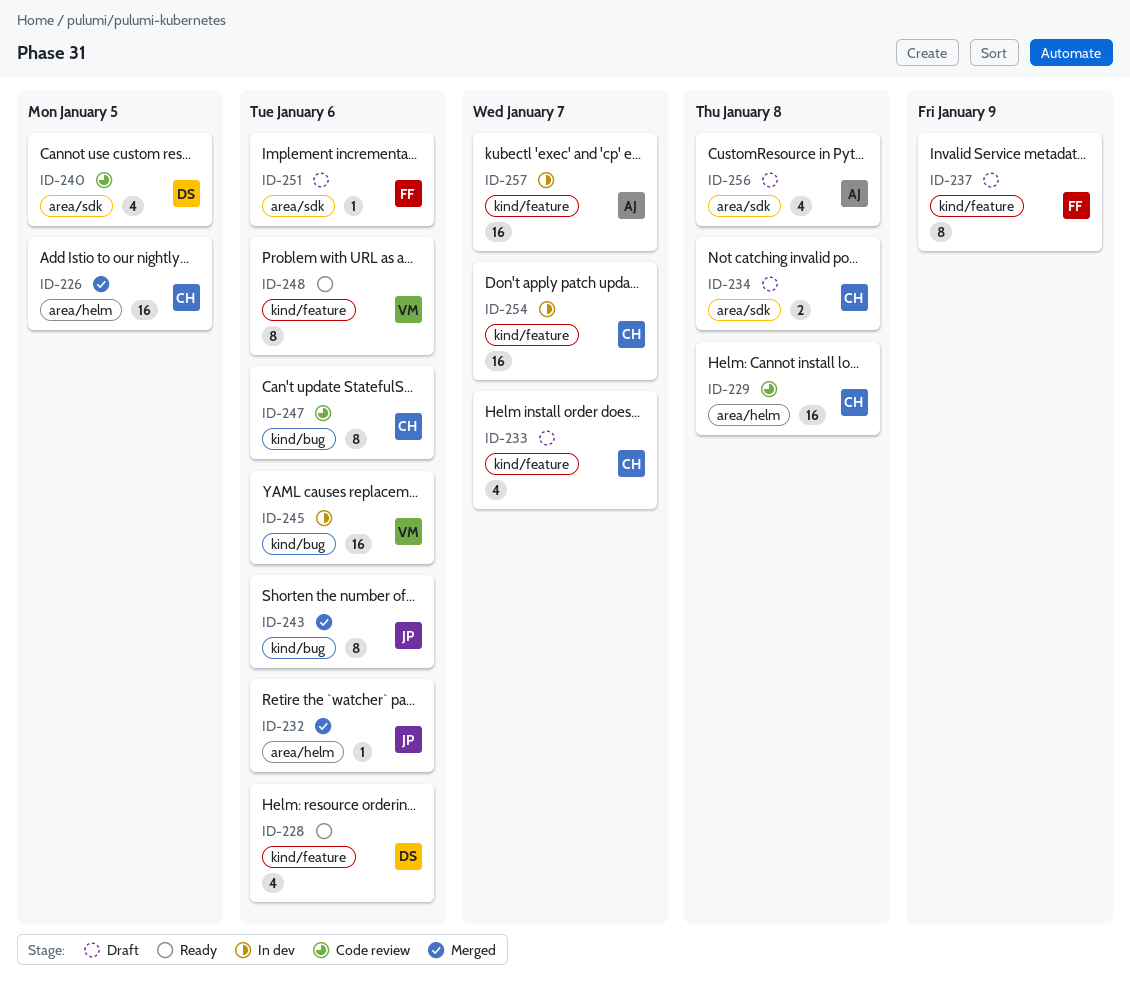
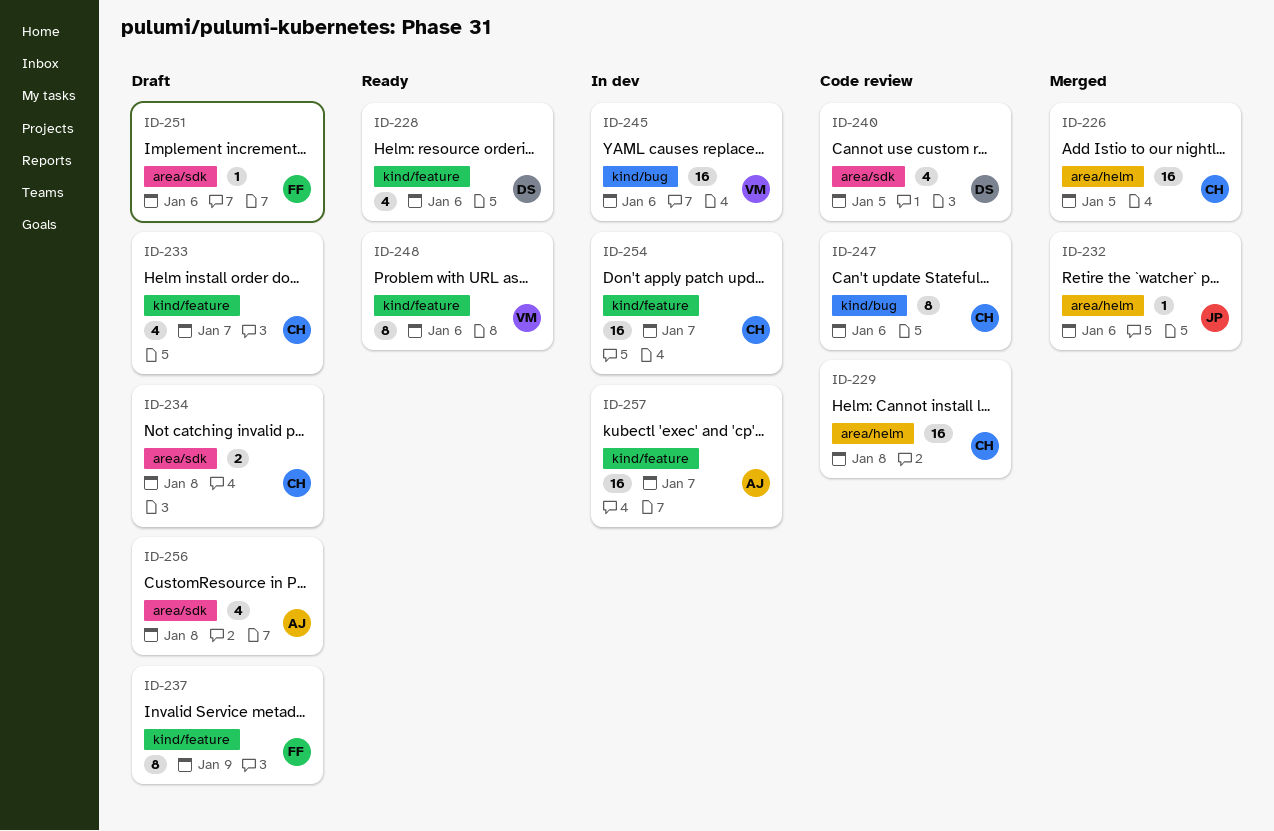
ID-243: present -> none

